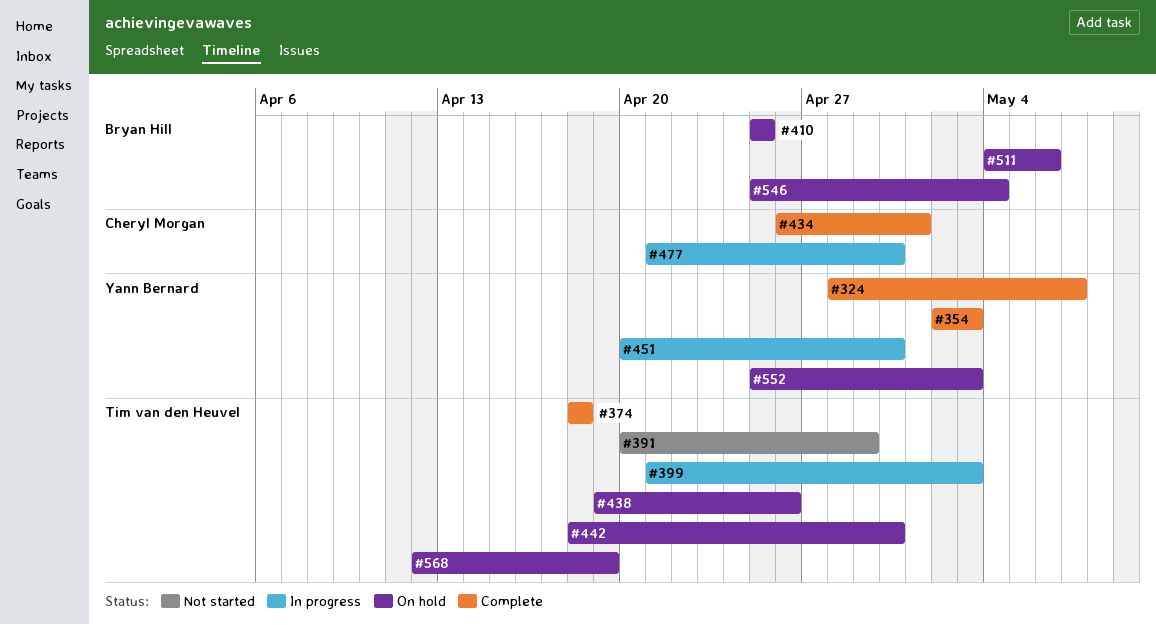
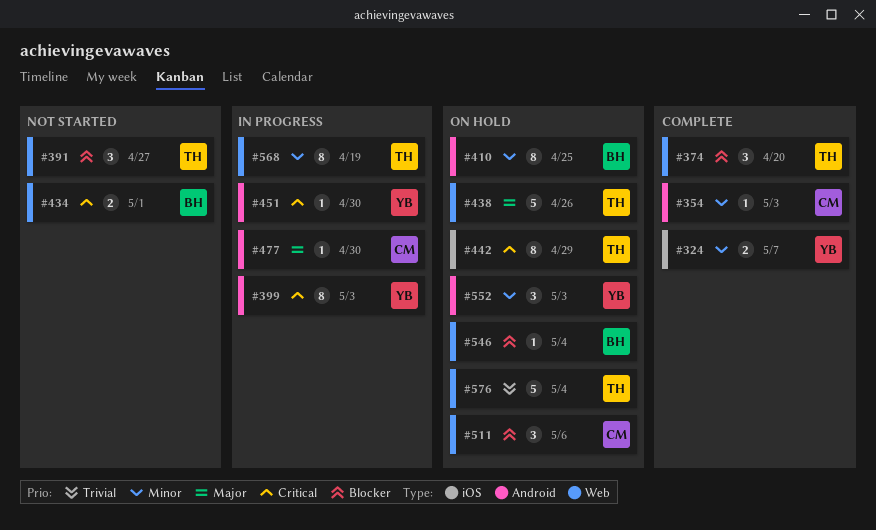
#354, owner: Yann Bernard -> Cheryl Morgan
#374, due: Apr 18 -> Apr 20
#391, due: Apr 29 -> Apr 27
#399, owner: Tim van den Heuvel -> Yann Bernard
#434, status: Complete -> Not started
#434, owner: Cheryl Morgan -> Bryan Hill
#442, due: Apr 30 -> Apr 29
#511, owner: Bryan Hill -> Cheryl Morgan
#568, status: On hold -> In progress
#576: none -> present

